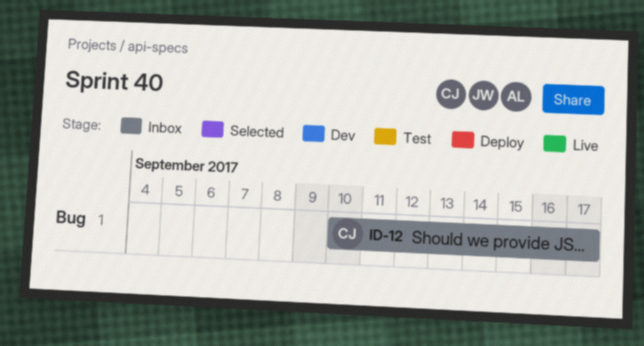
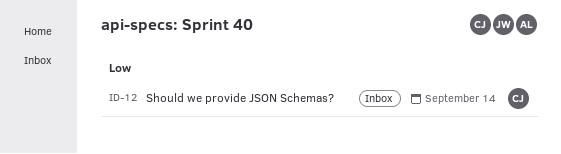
ID-12, due: Sep 17 -> Sep 14

